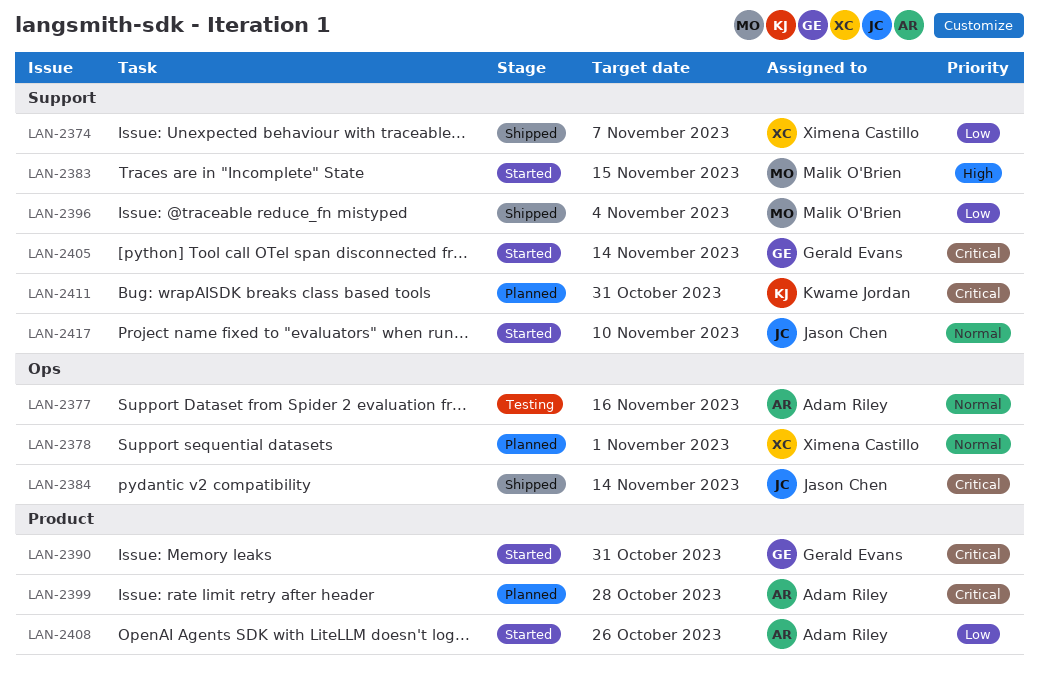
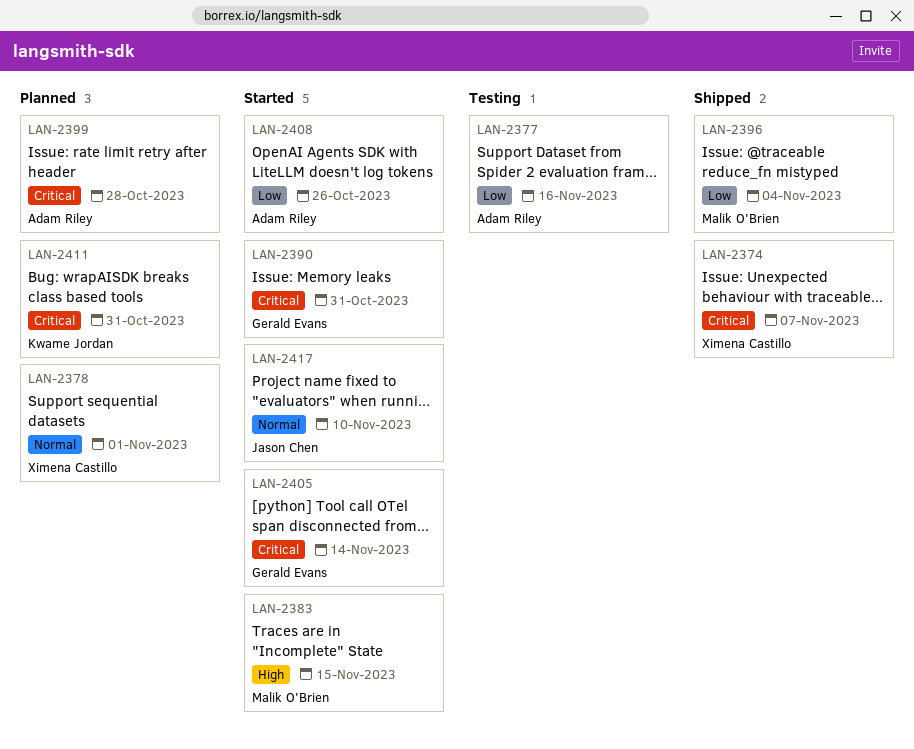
LAN-2374, priority: Low -> Critical
LAN-2377, priority: Normal -> Low
LAN-2384: present -> none

